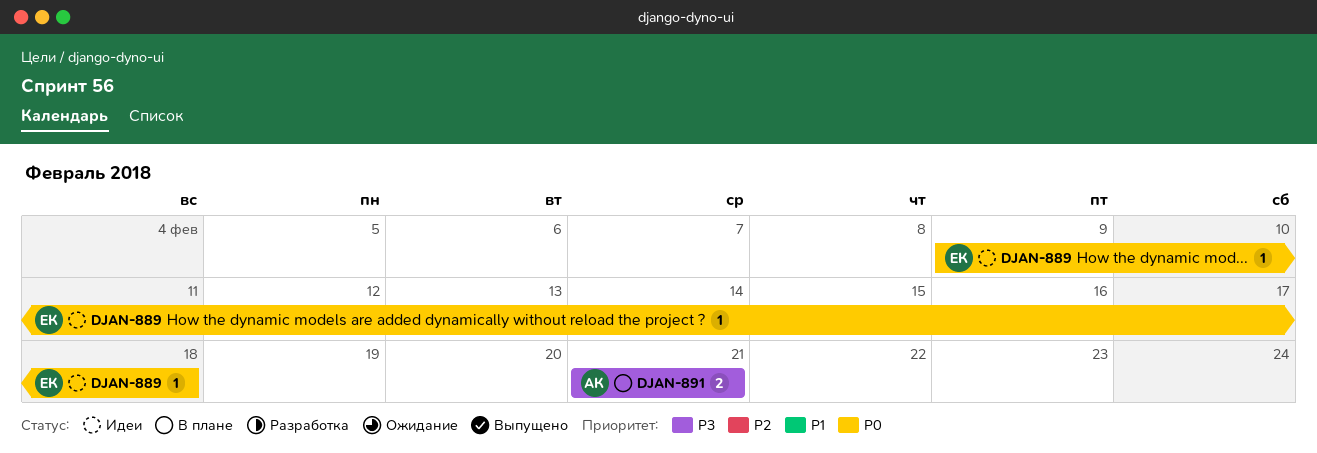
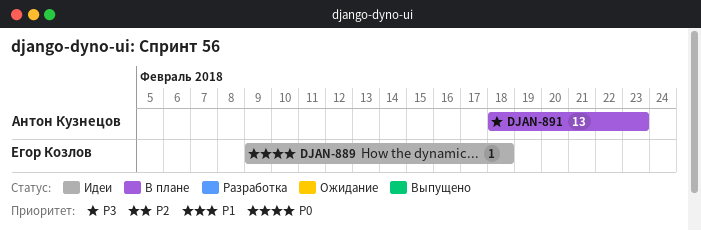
DJAN-891, estimate: 2 -> 13
DJAN-891, start: Feb 21 -> Feb 18
DJAN-891, due: Feb 21 -> Feb 23

